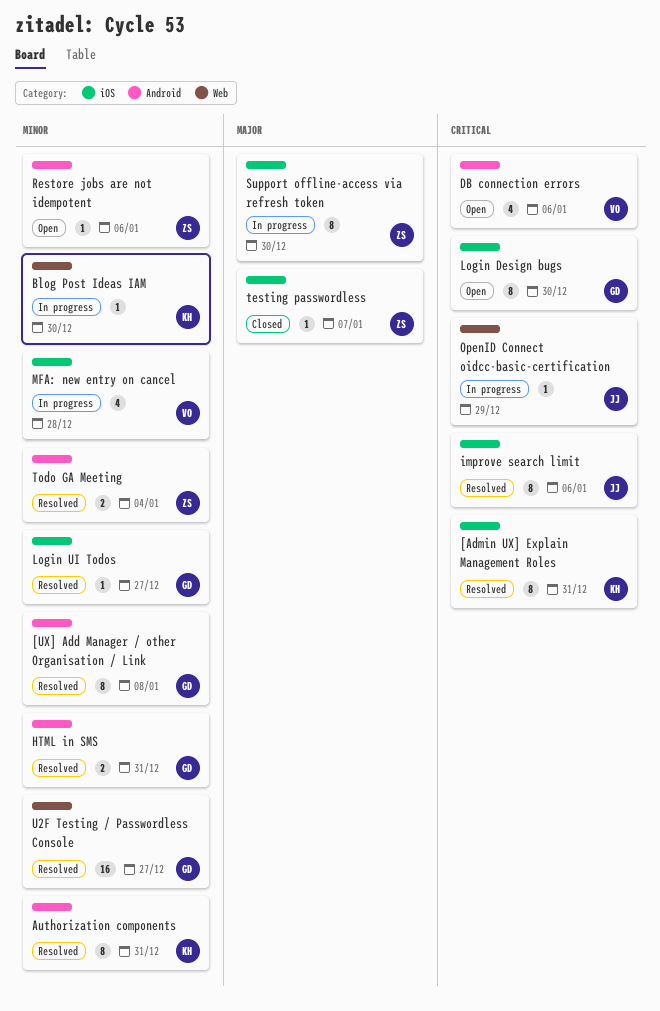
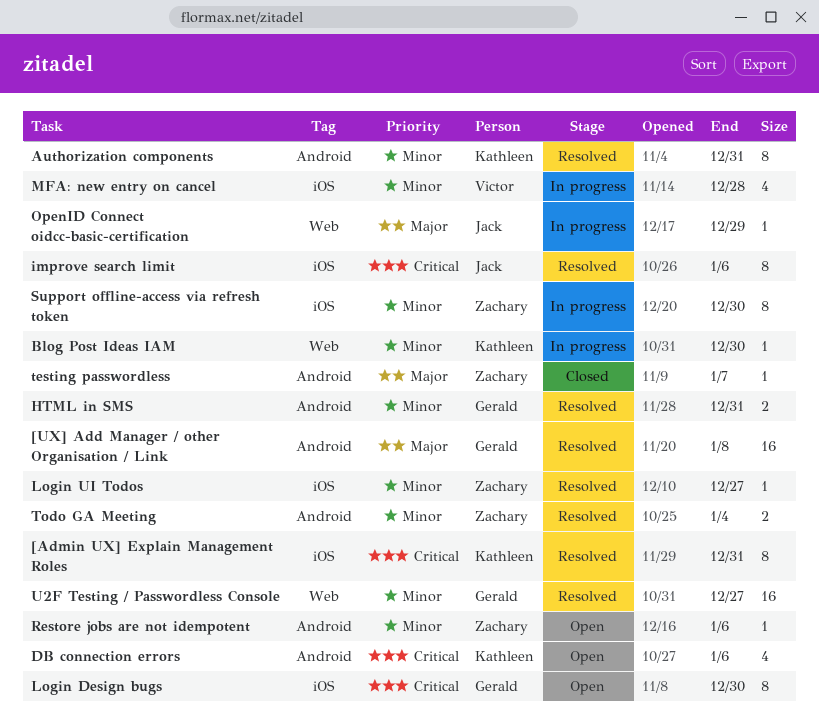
[UX] Add Manager / other Organisation / Link, priority: Minor -> Major
[UX] Add Manager / other Organisation / Link, estimate: 8 -> 16
DB connection errors, owner: Victor -> Kathleen
Login UI Todos, owner: Gerald -> Zachary
OpenID Connect oidcc-basic-certification, priority: Critical -> Major
Support offline-access via refresh token, priority: Major -> Minor
testing passwordless, label: iOS -> Android

